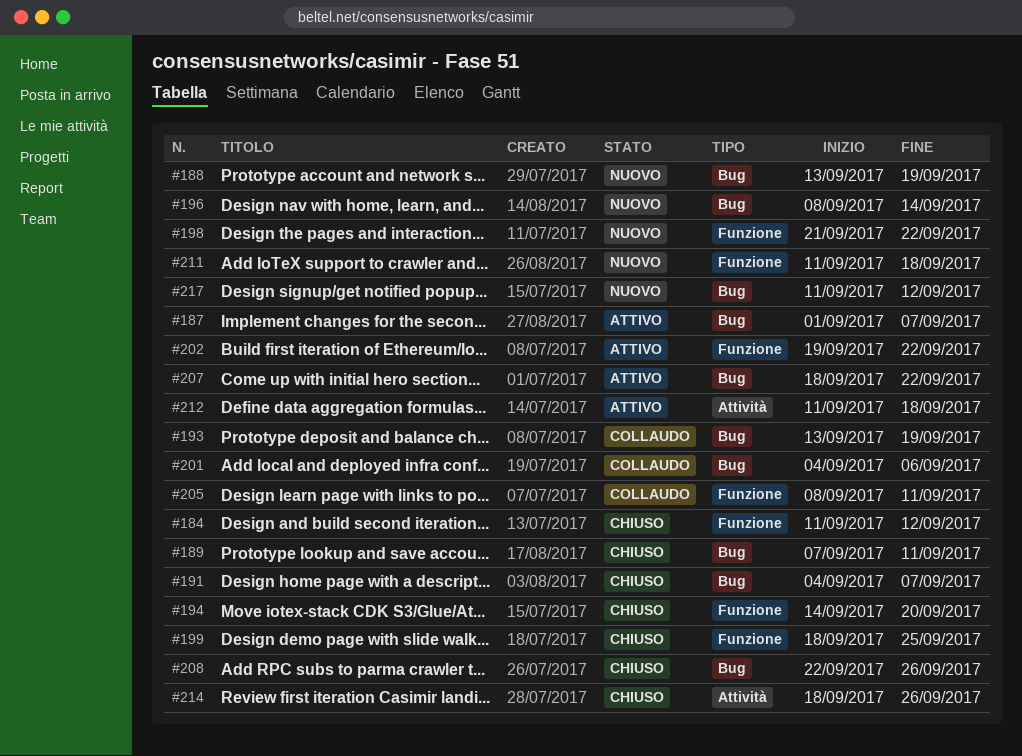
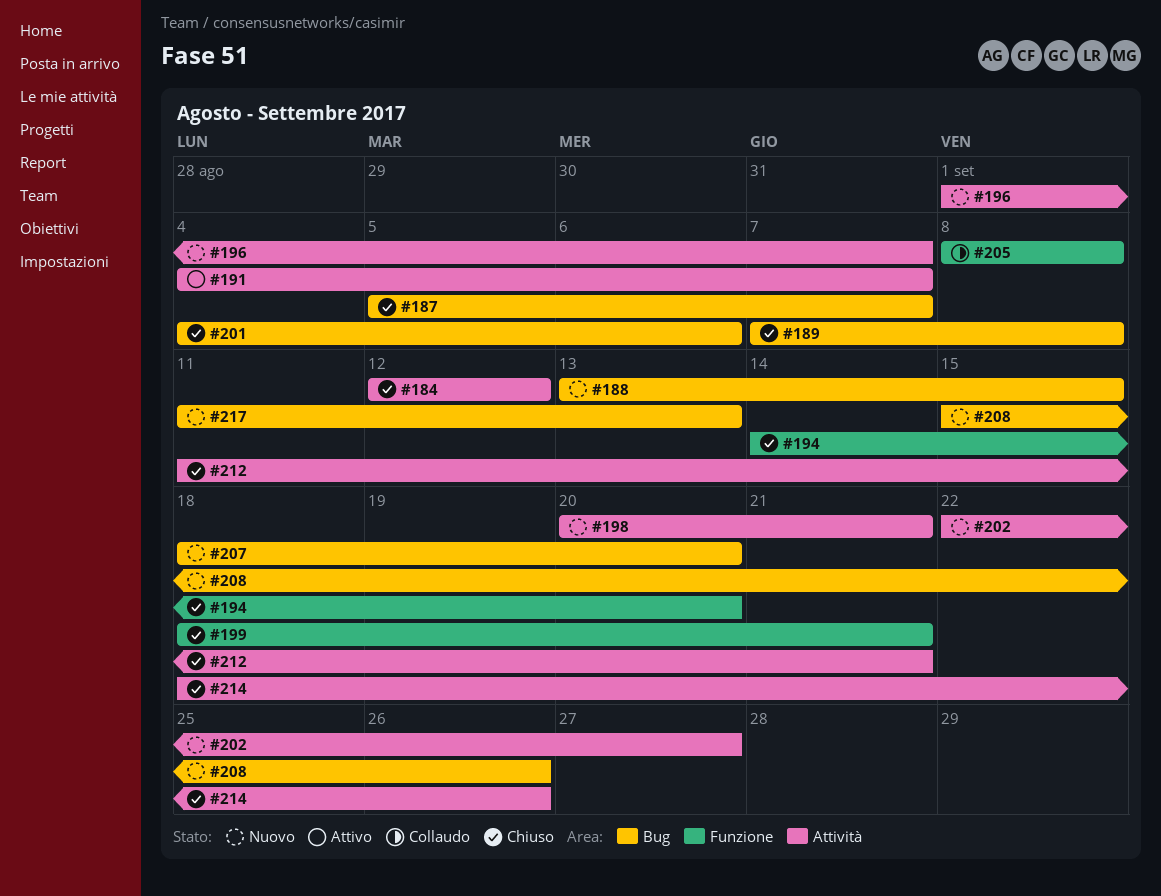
#184, label: Funzione -> Attività
#184, start: Sep 11 -> Sep 12
#187, status: Attivo -> Chiuso
#187, start: Sep 1 -> Sep 5
#188, due: Sep 19 -> Sep 15
#189, due: Sep 11 -> Sep 8
#191, status: Chiuso -> Attivo
#191, label: Bug -> Attività
#193: present -> none
#196, label: Bug -> Attività
#196, start: Sep 8 -> Sep 1
#196, due: Sep 14 -> Sep 7
#198, label: Funzione -> Attività
#198, start: Sep 21 -> Sep 20
#198, due: Sep 22 -> Sep 21
#199, due: Sep 25 -> Sep 21
#201, status: Collaudo -> Chiuso
#202, status: Attivo -> Nuovo
#202, label: Funzione -> Attività
#202, start: Sep 19 -> Sep 22
#202, due: Sep 22 -> Sep 27
#205, due: Sep 11 -> Sep 8
#207, status: Attivo -> Nuovo
#207, due: Sep 22 -> Sep 20
#208, status: Chiuso -> Nuovo
#208, start: Sep 22 -> Sep 15
#211: present -> none
#212, status: Attivo -> Chiuso
#212, due: Sep 18 -> Sep 21
#217, due: Sep 12 -> Sep 13

